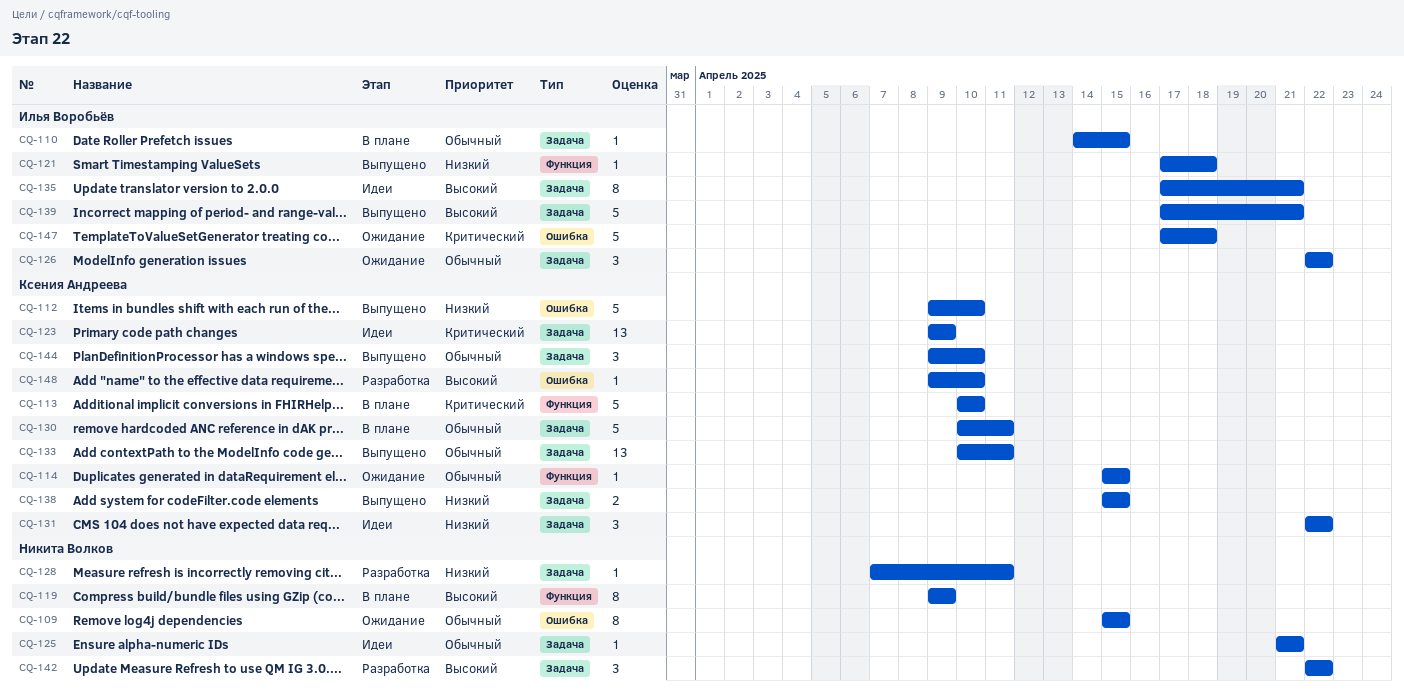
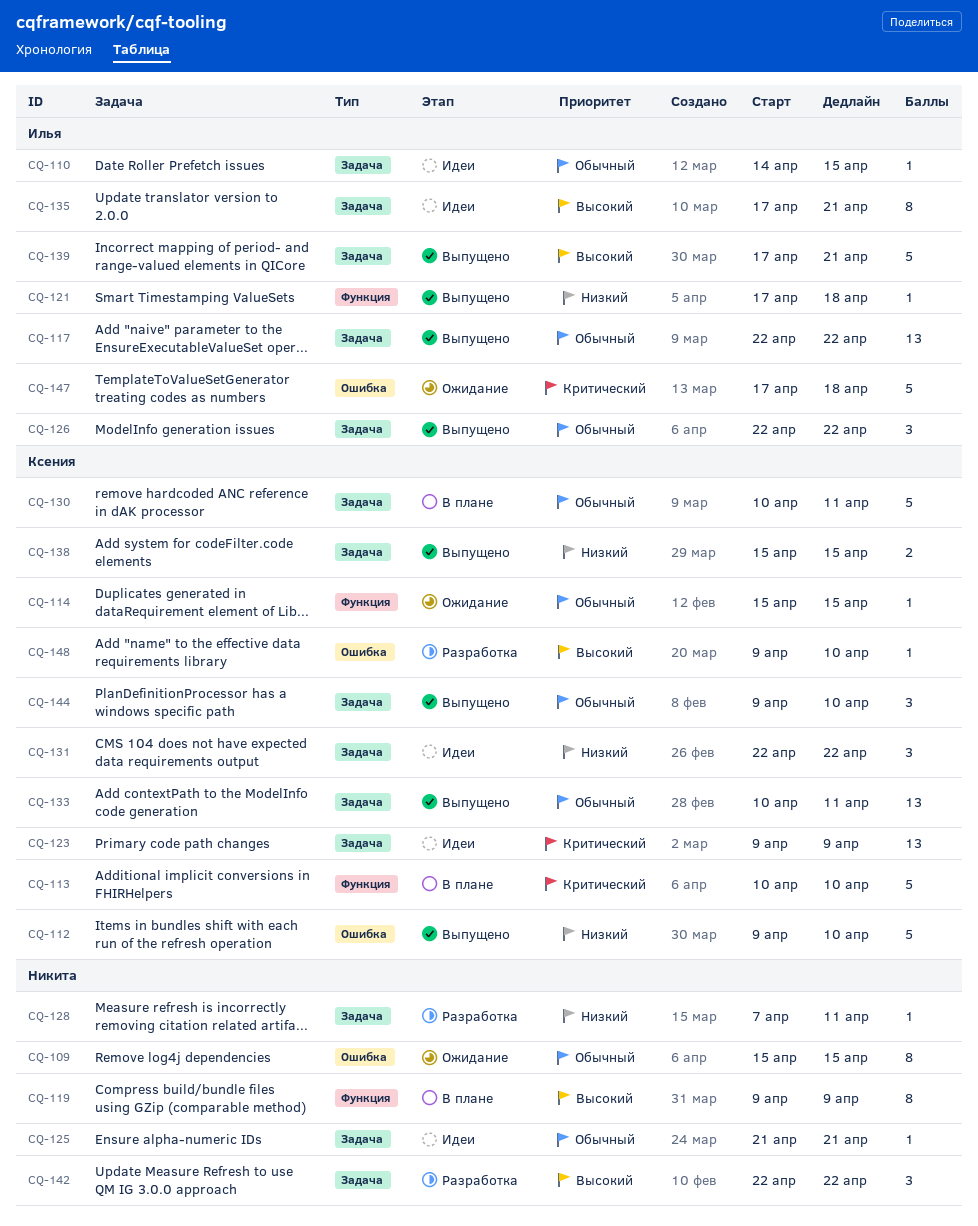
CQ-110, status: В плане -> Идеи
CQ-117: none -> present
CQ-126, status: Ожидание -> Выпущено

